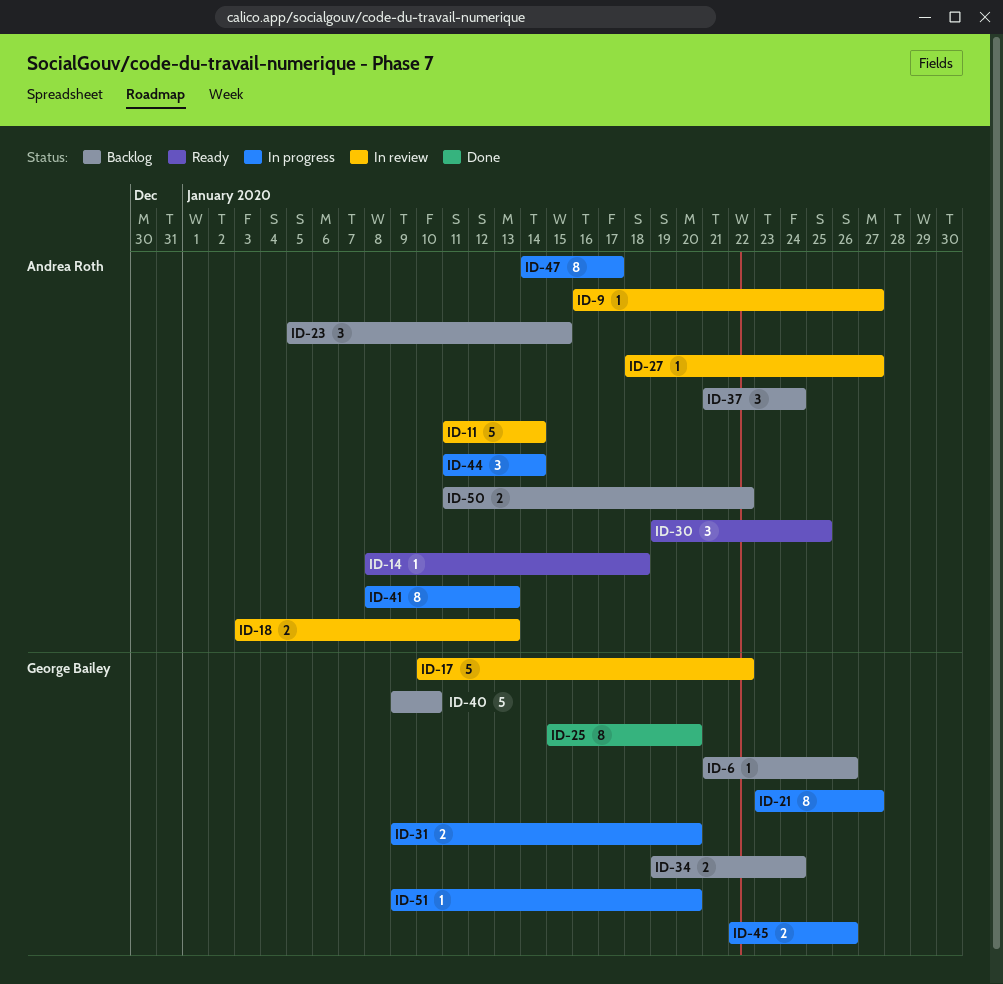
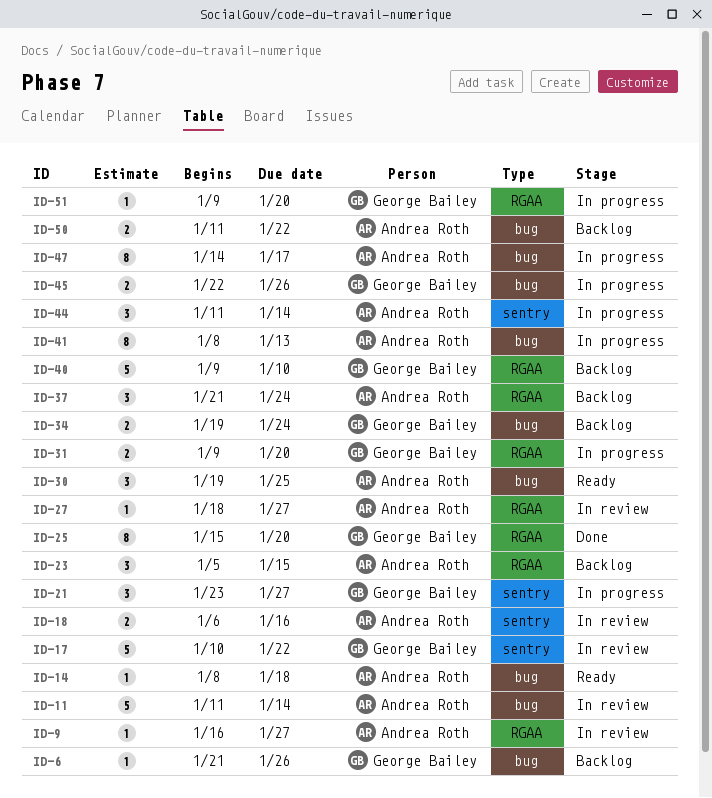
ID-18, start: Jan 3 -> Jan 6
ID-18, due: Jan 13 -> Jan 16
ID-21, estimate: 8 -> 3

